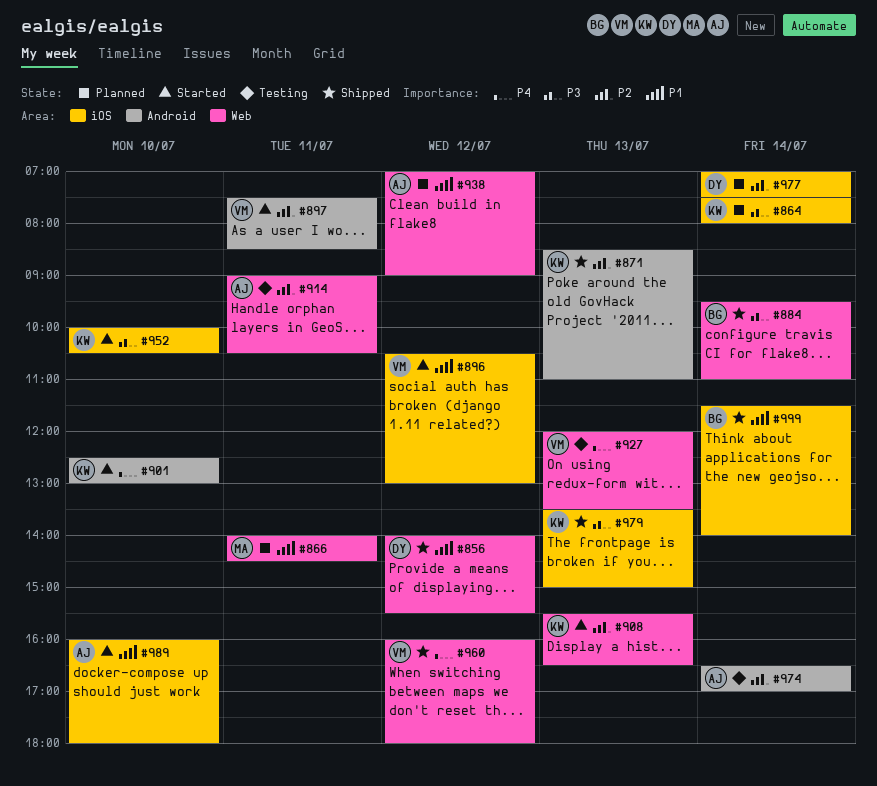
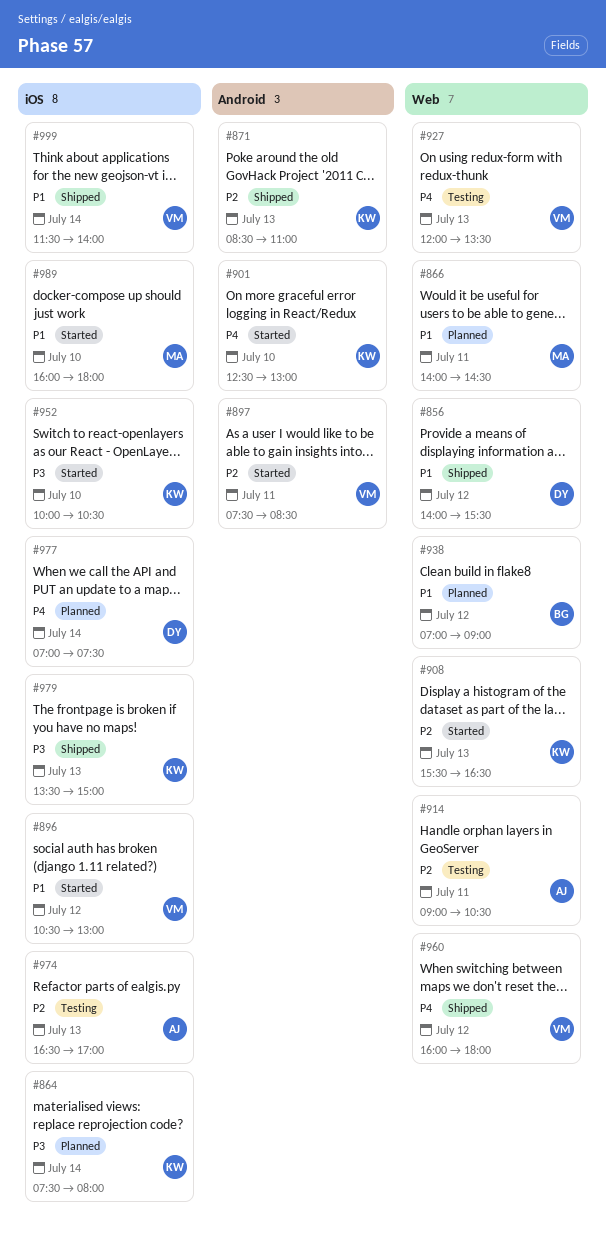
#884: present -> none
#938, owner: AJ -> BG
#974, label: Android -> iOS
#974, day: Jul 14 -> Jul 13
#977, priority: P2 -> P4
#989, owner: AJ -> MA
#999, owner: BG -> VM

